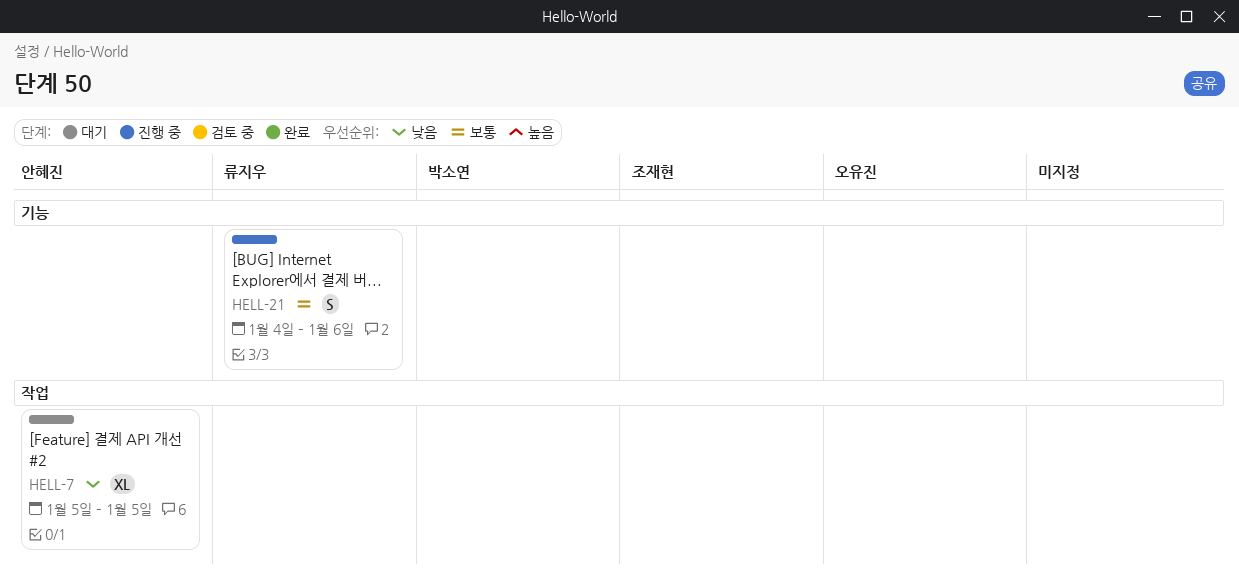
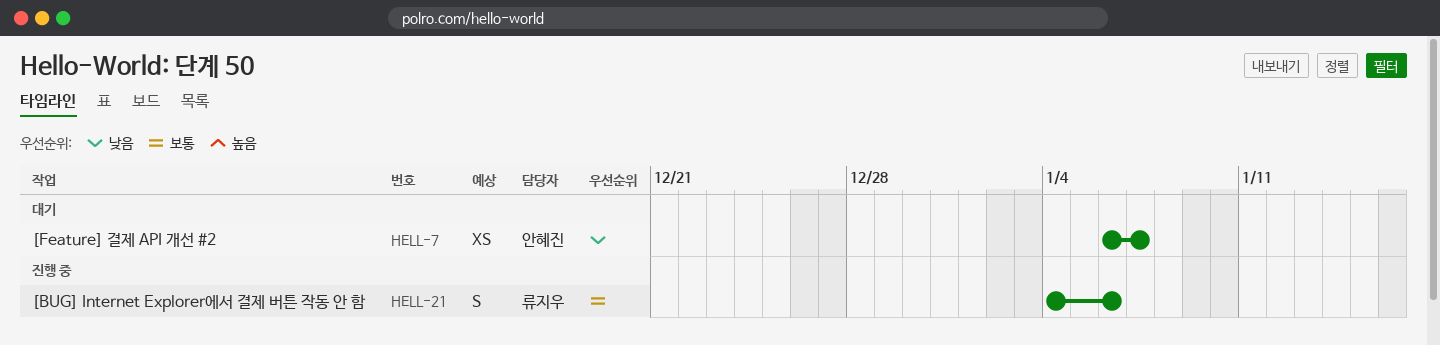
HELL-7, estimate: XL -> XS
HELL-7, start: Jan 5 -> Jan 6
HELL-7, due: Jan 5 -> Jan 7

